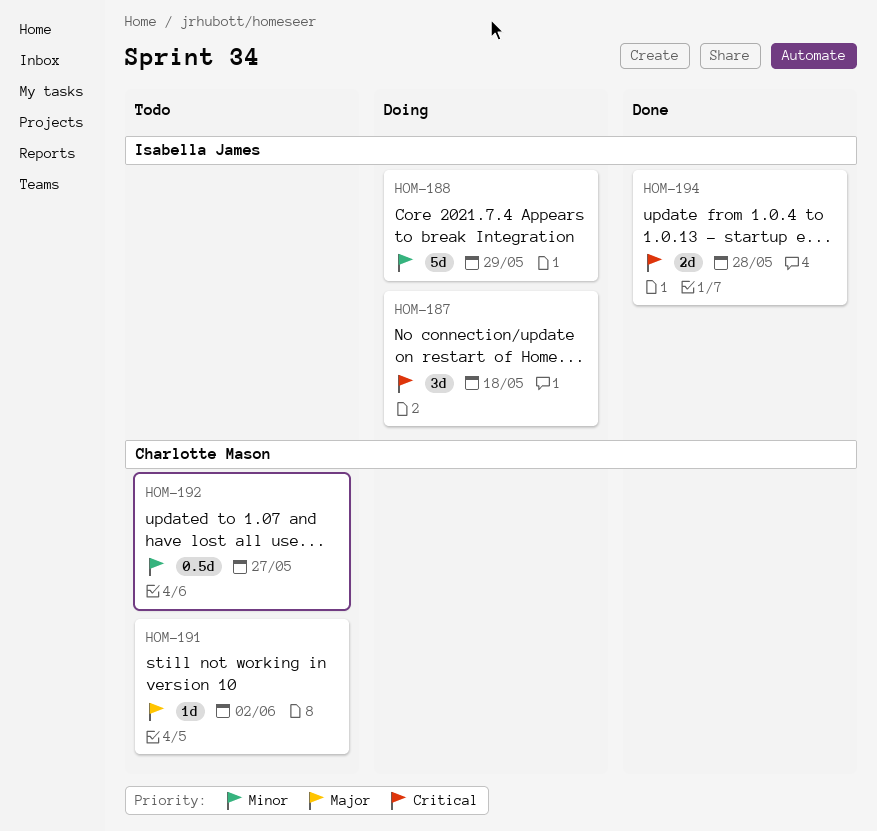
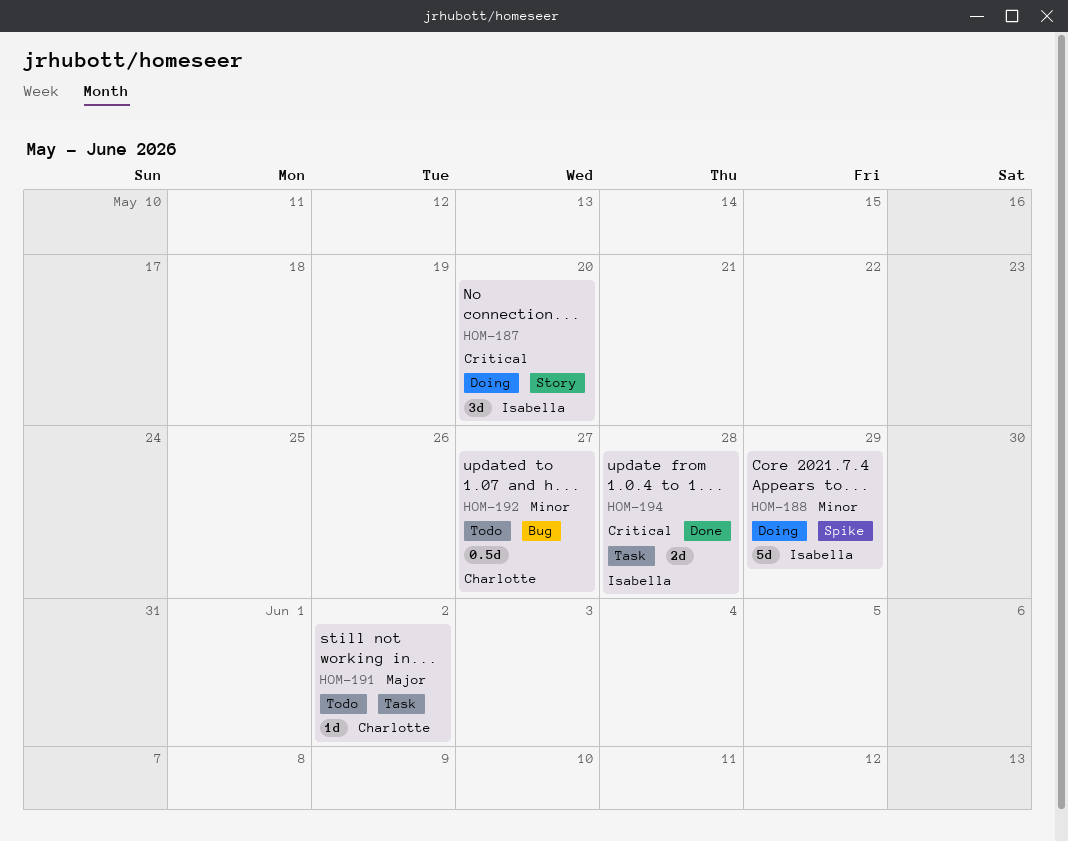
HOM-187, due: May 18 -> May 20

